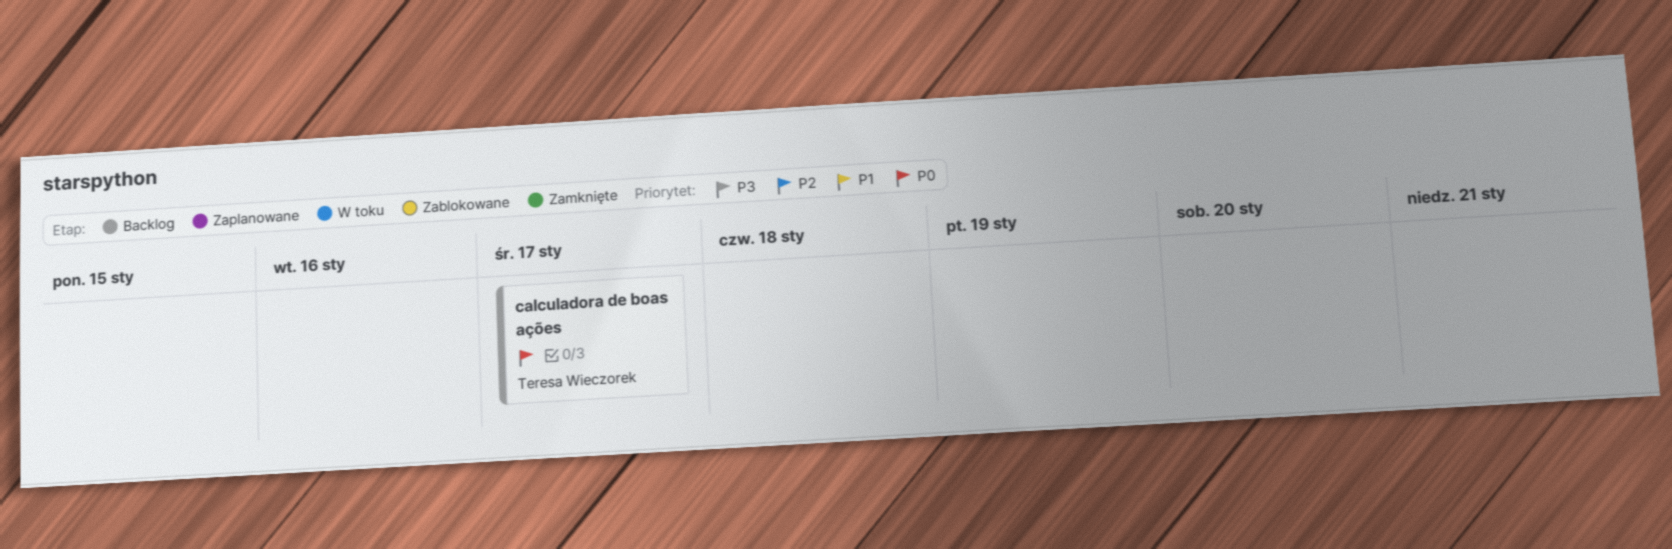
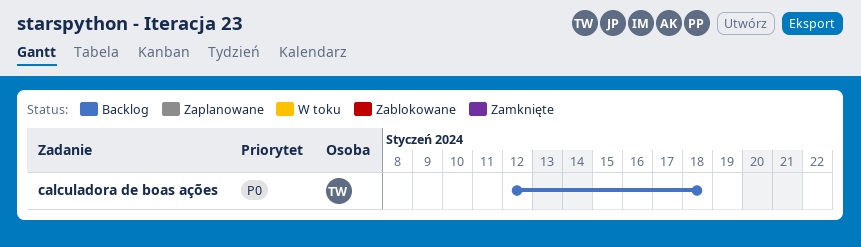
calculadora de boas ações, due: Jan 17 -> Jan 18

